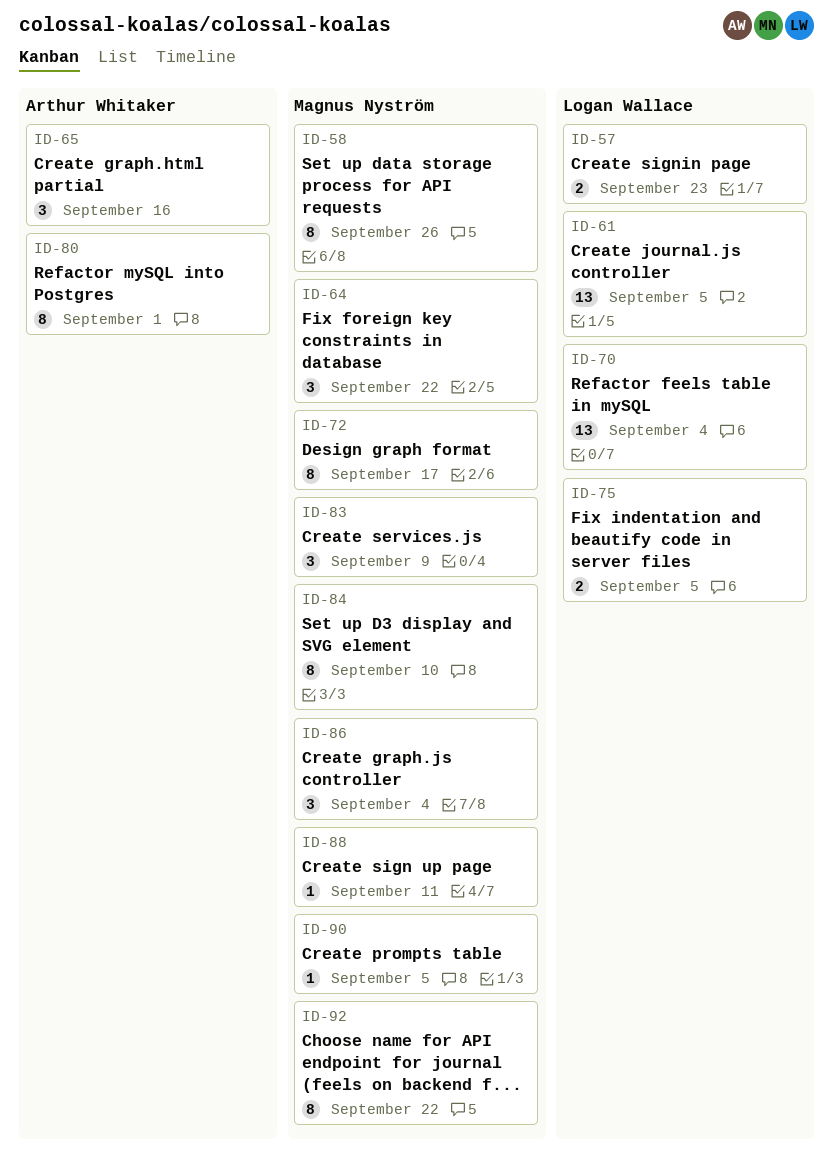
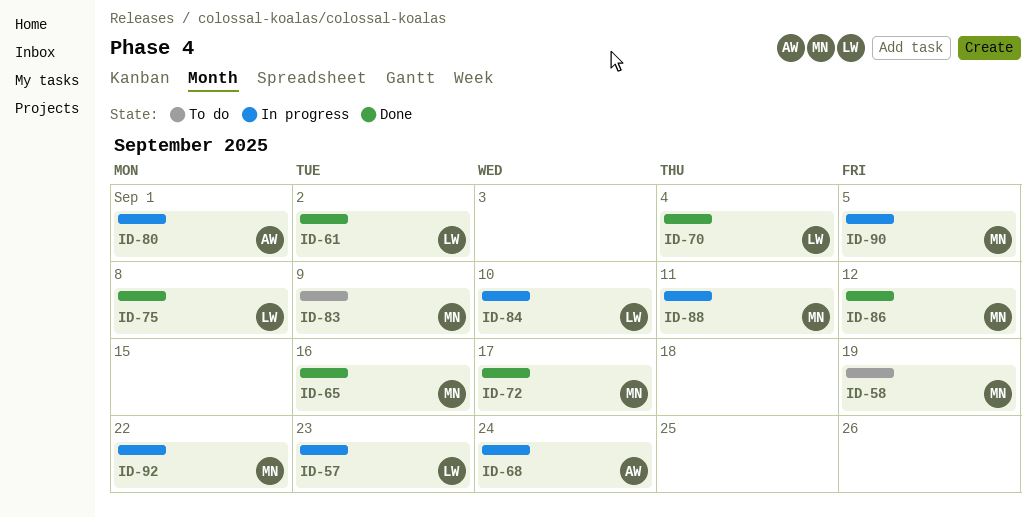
ID-58, due: Sep 26 -> Sep 19
ID-61, due: Sep 5 -> Sep 2
ID-64: present -> none
ID-65, owner: Arthur Whitaker -> Magnus Nyström
ID-68: none -> present
ID-75, due: Sep 5 -> Sep 8
ID-84, owner: Magnus Nyström -> Logan Wallace
ID-86, due: Sep 4 -> Sep 12

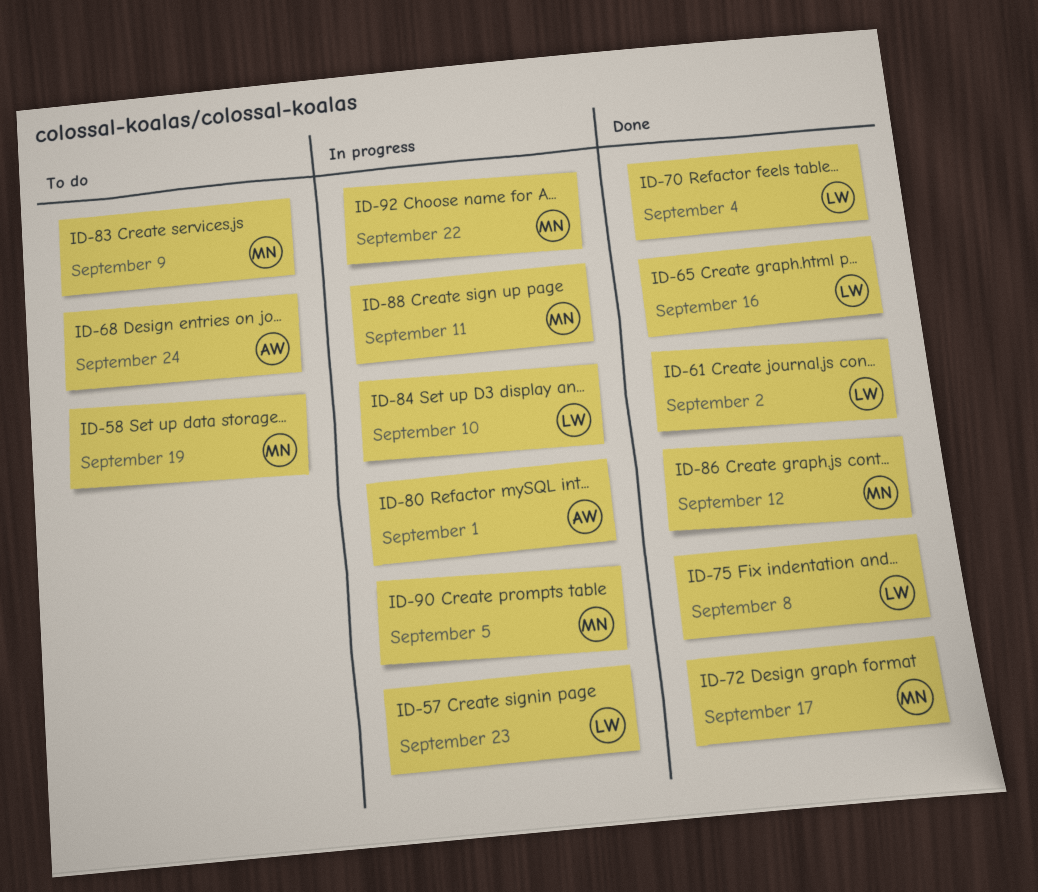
ID-65, owner: MN -> LW
ID-68, status: In progress -> To do

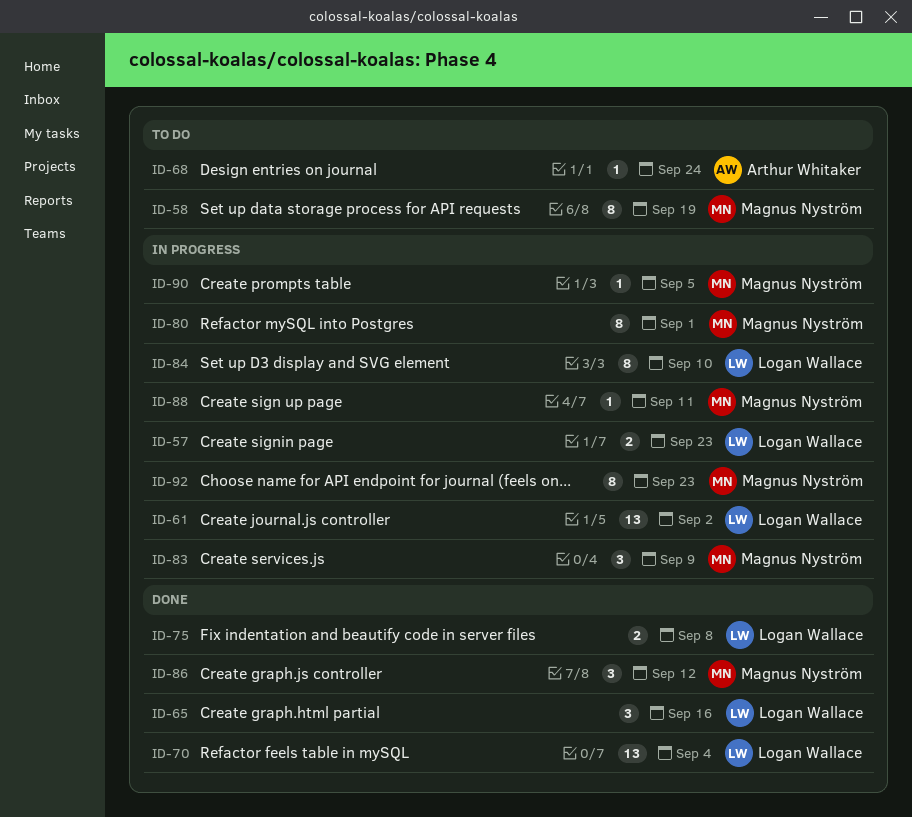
ID-61, status: Done -> In progress
ID-72: present -> none
ID-80, owner: Arthur Whitaker -> Magnus Nyström
ID-83, status: To do -> In progress
ID-92, due: Sep 22 -> Sep 23

